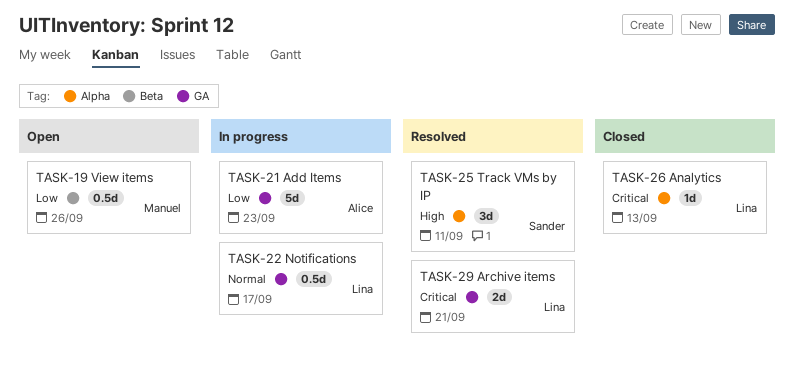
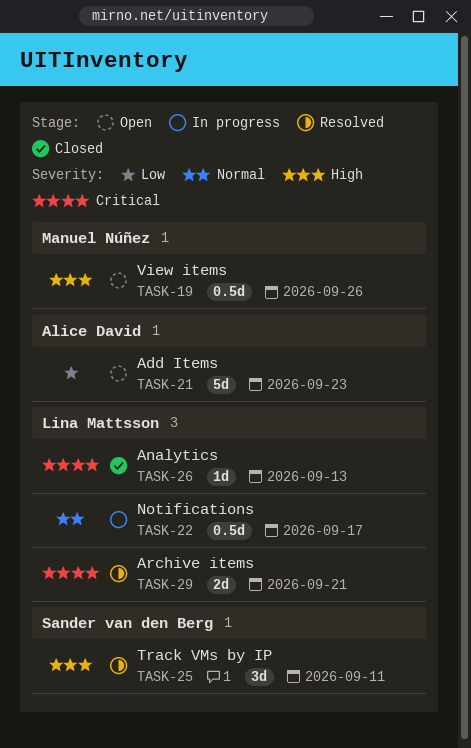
TASK-19, priority: Low -> High
TASK-21, status: In progress -> Open

